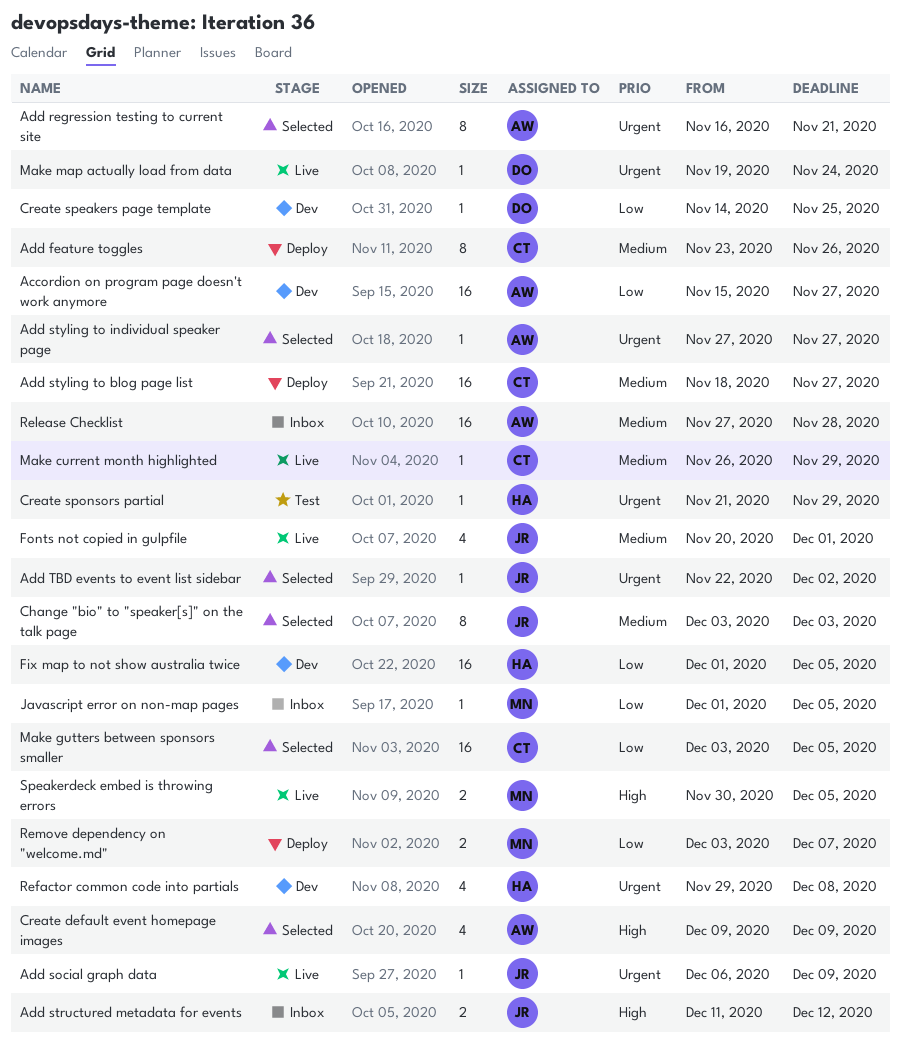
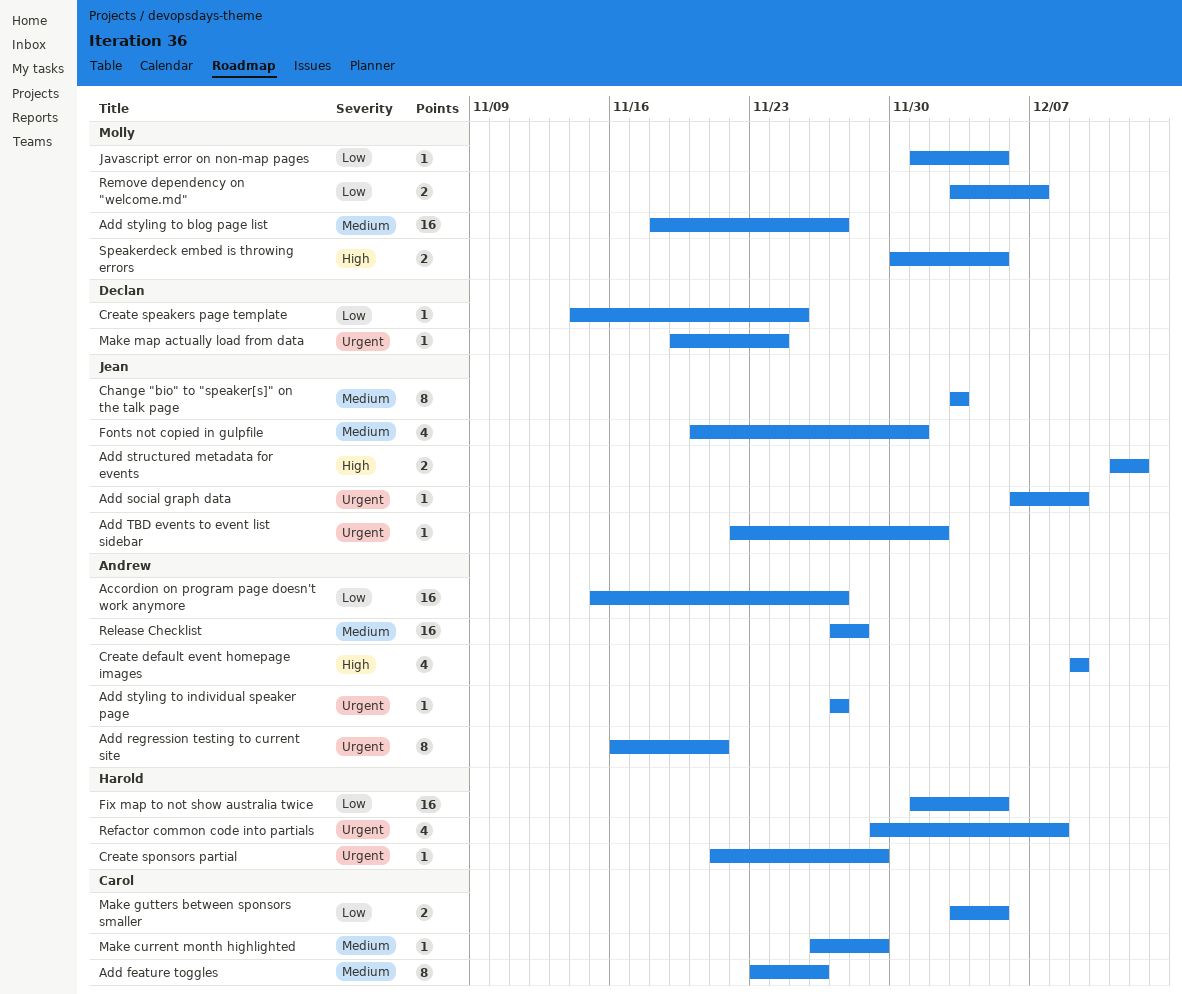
Add styling to blog page list, owner: Carol -> Molly
Make gutters between sponsors smaller, estimate: 16 -> 2

